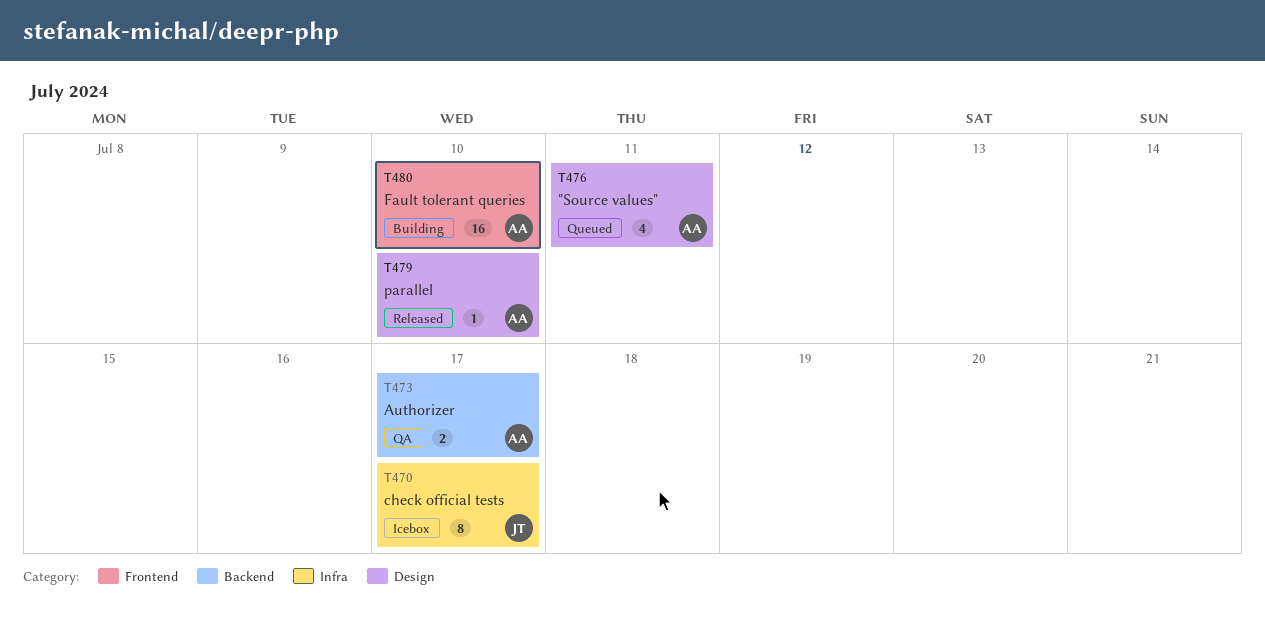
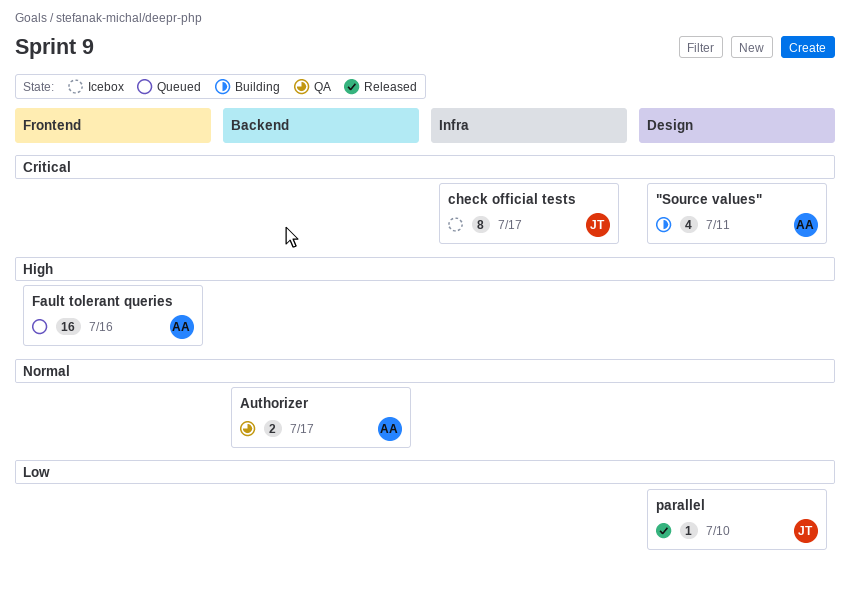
"Source values", status: Queued -> Building
Fault tolerant queries, status: Building -> Queued
Fault tolerant queries, due: Jul 10 -> Jul 16
parallel, owner: AA -> JT

